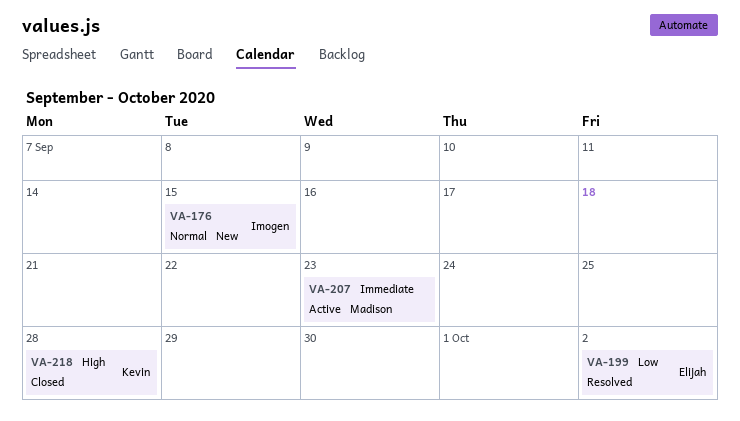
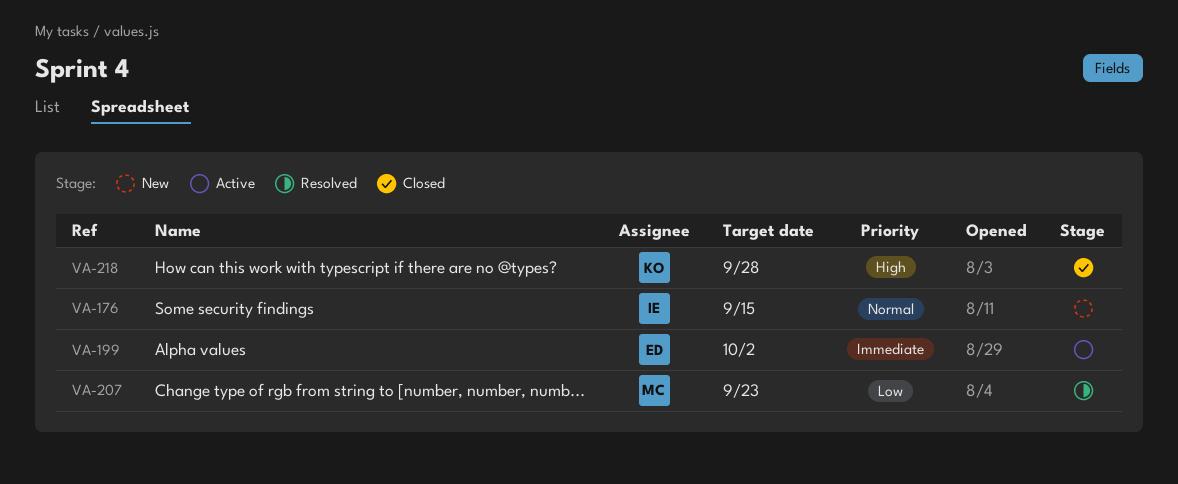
VA-199, status: Resolved -> Active
VA-199, priority: Low -> Immediate
VA-207, status: Active -> Resolved
VA-207, priority: Immediate -> Low

